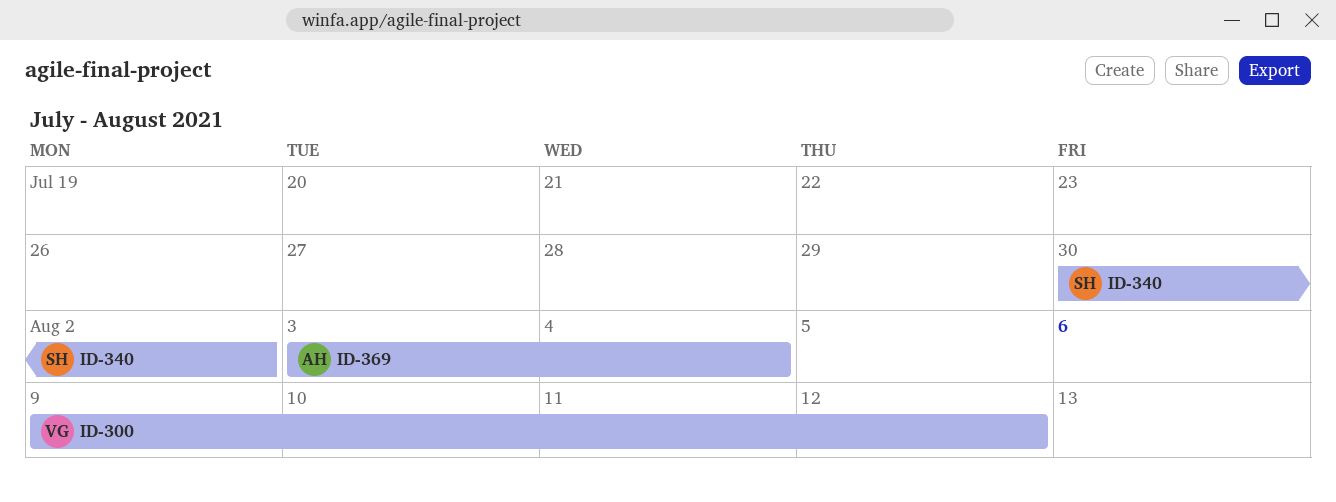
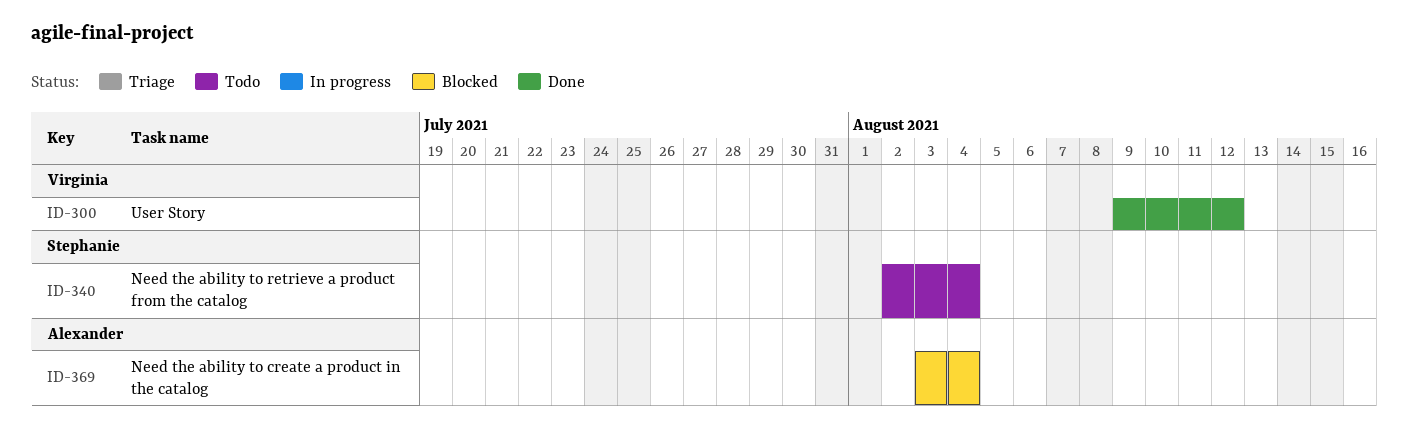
ID-340, start: Jul 30 -> Aug 2
ID-340, due: Aug 2 -> Aug 4

